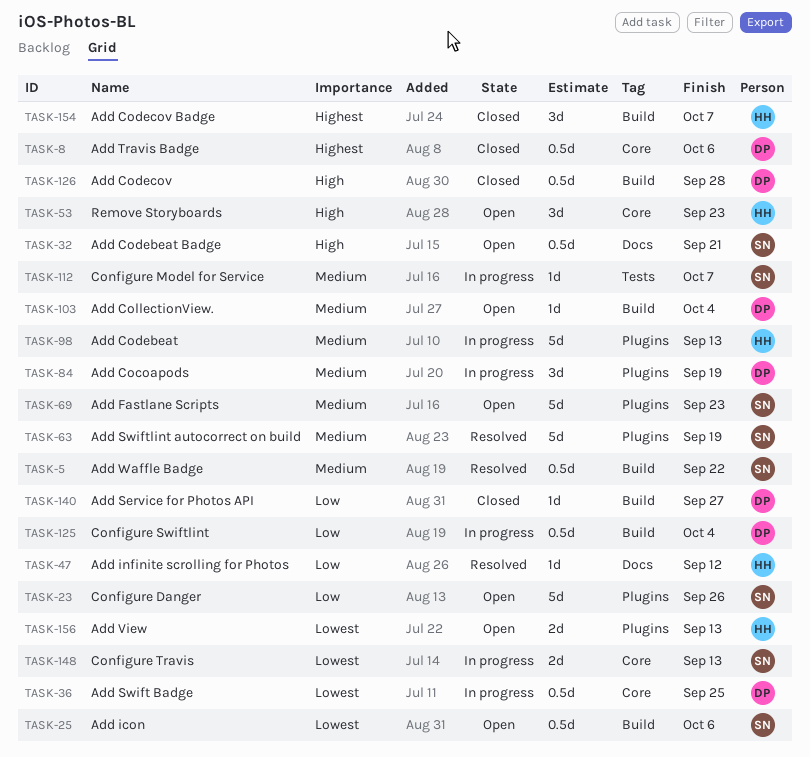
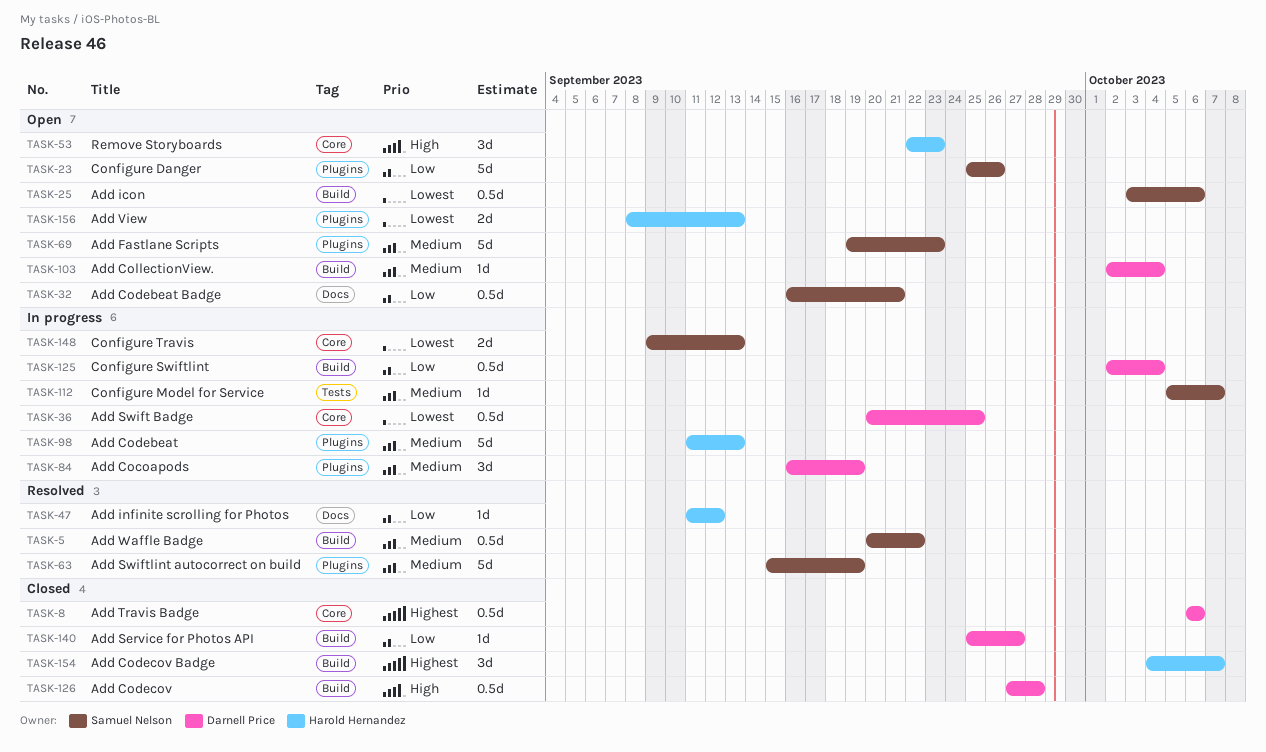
TASK-32, priority: High -> Low

